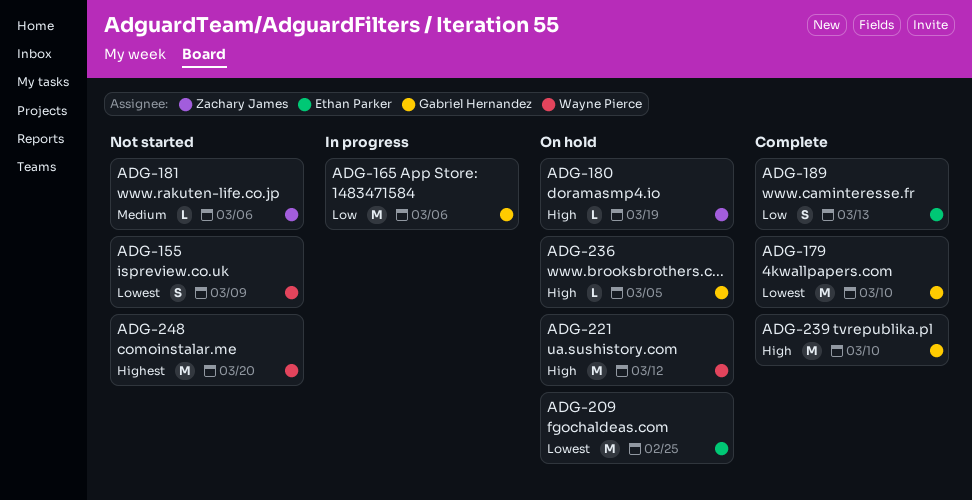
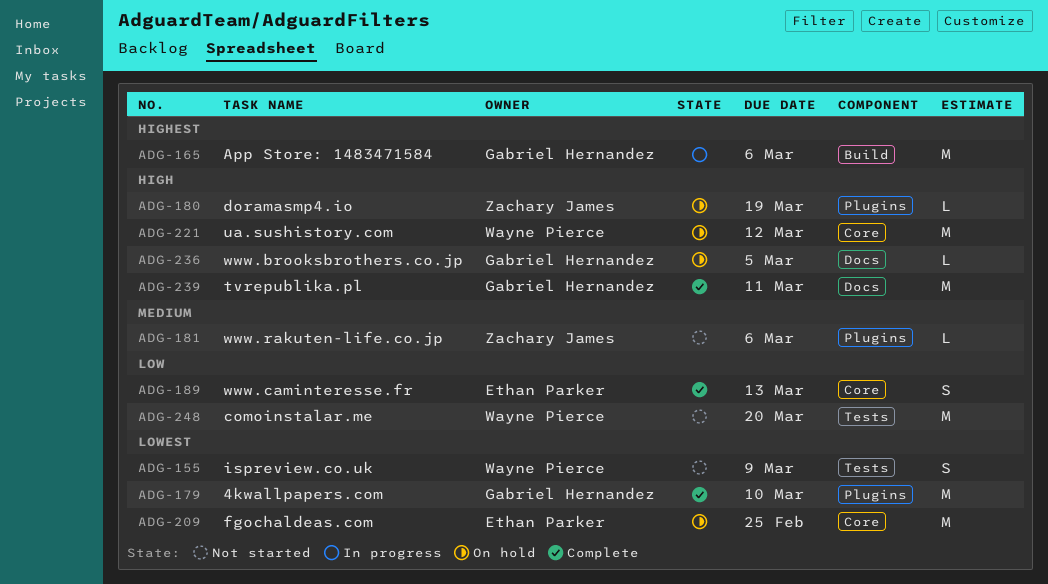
ADG-165, priority: Low -> Highest
ADG-239, due: Mar 10 -> Mar 11
ADG-248, priority: Highest -> Low

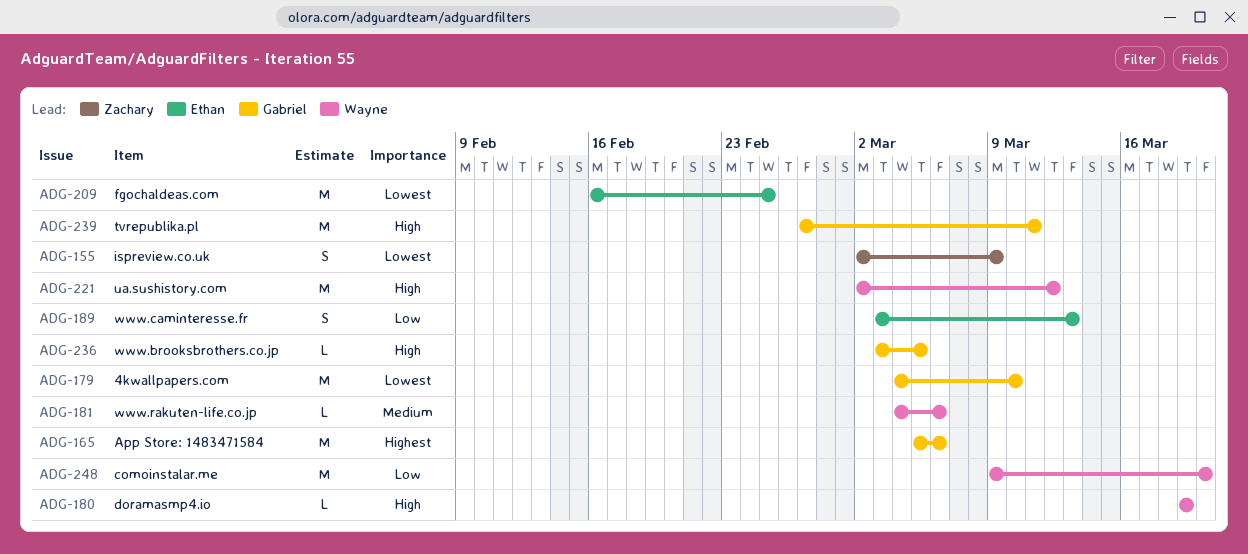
ADG-155, owner: Wayne Pierce -> Zachary James
ADG-180, owner: Zachary James -> Wayne Pierce
ADG-181, owner: Zachary James -> Wayne Pierce

